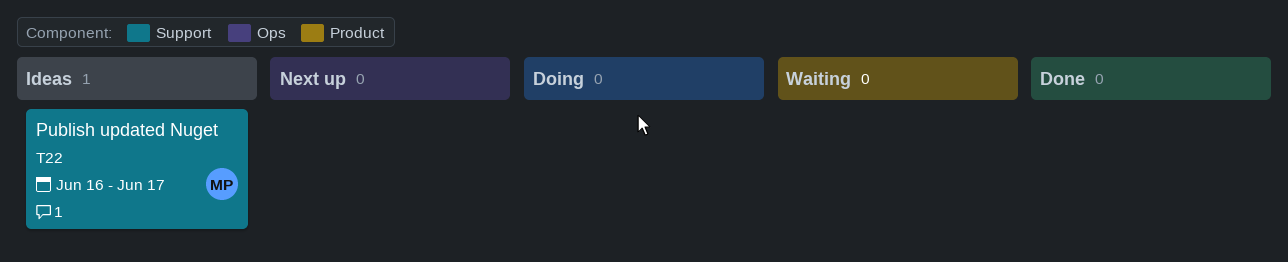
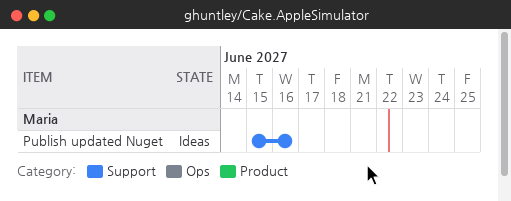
Publish updated Nuget, start: Jun 16 -> Jun 15
Publish updated Nuget, due: Jun 17 -> Jun 16

